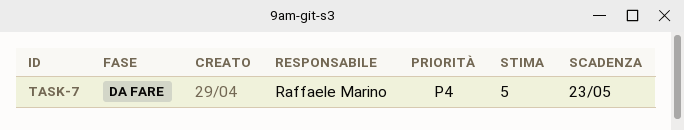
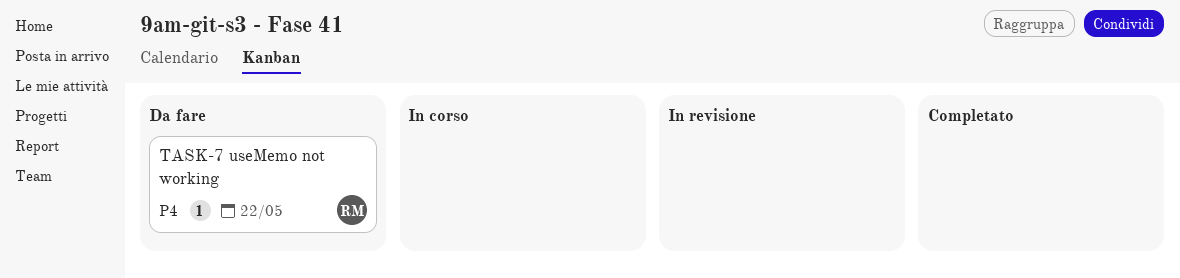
TASK-7, estimate: 5 -> 1
TASK-7, due: May 23 -> May 22

